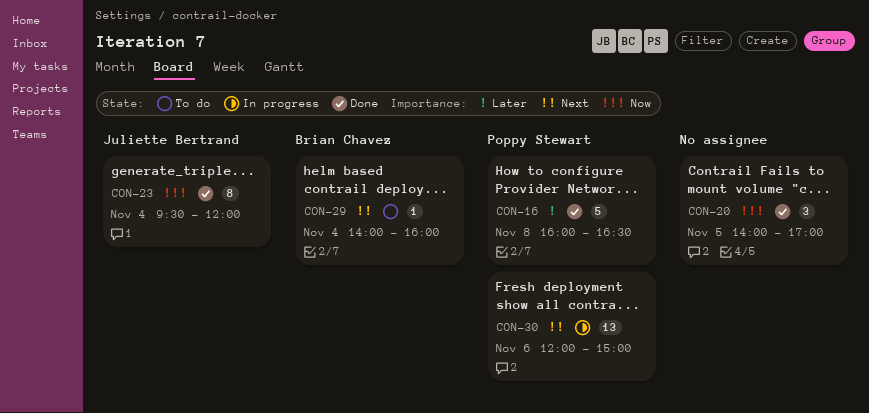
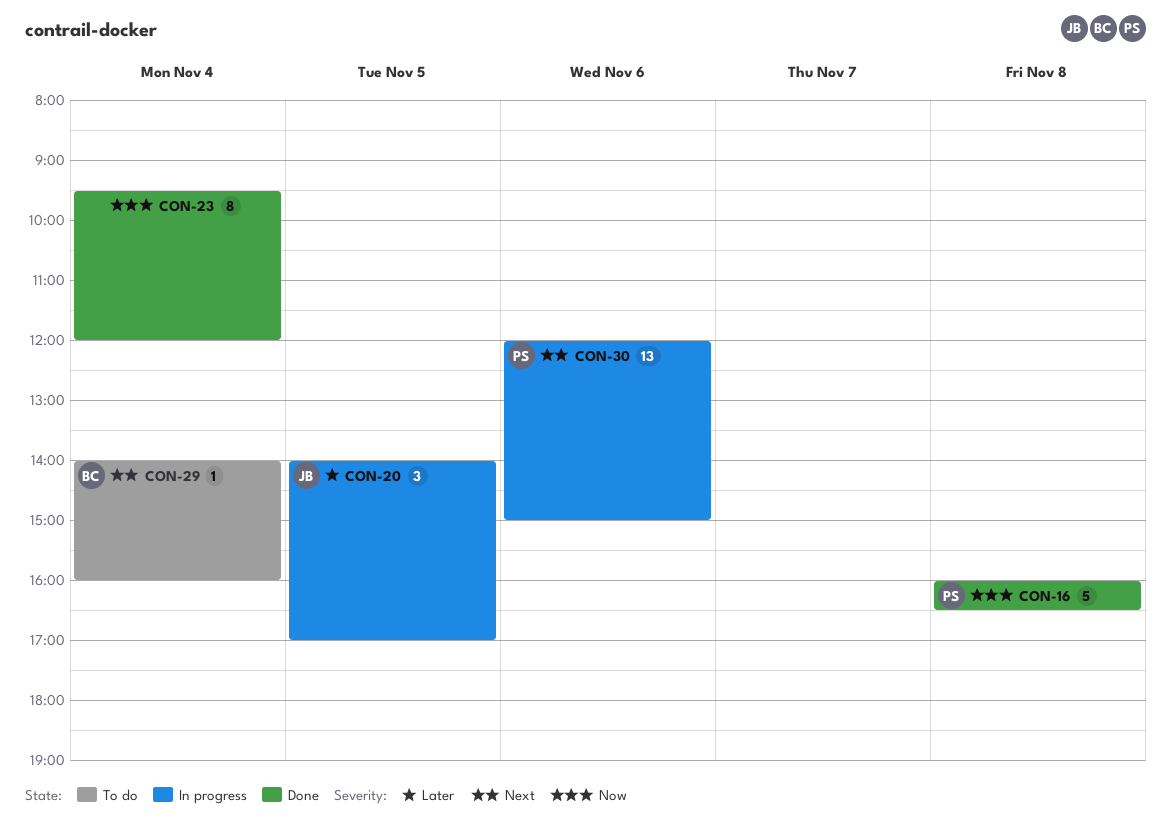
CON-16, priority: Later -> Now
CON-20, status: Done -> In progress
CON-20, owner: none -> Juliette Bertrand
CON-20, priority: Now -> Later
CON-23, owner: Juliette Bertrand -> none

